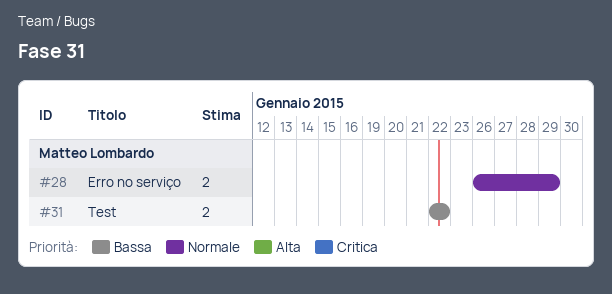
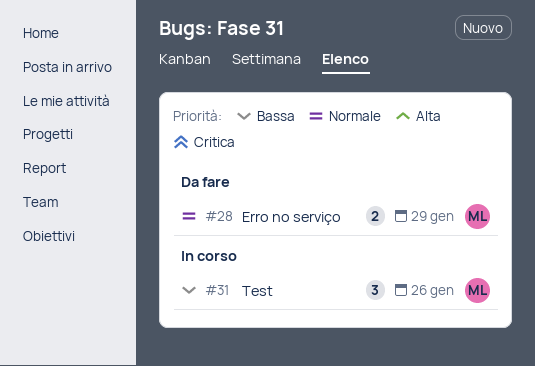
#31, estimate: 2 -> 3
#31, due: Jan 22 -> Jan 26

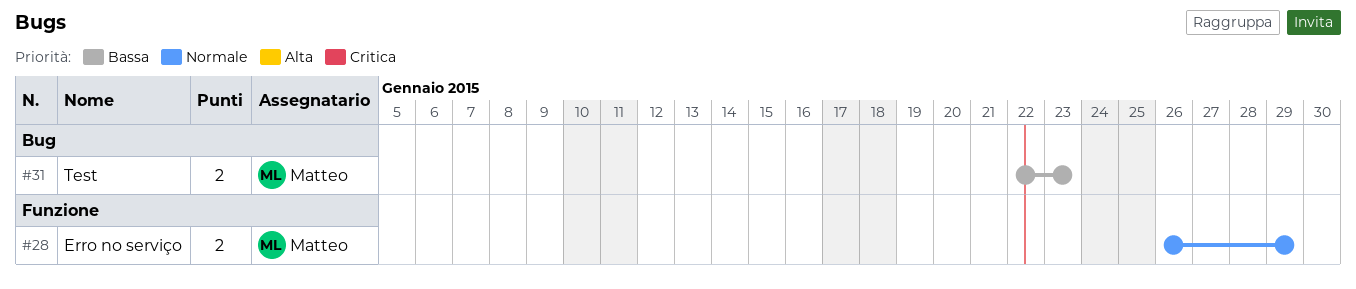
#31, estimate: 3 -> 2
#31, due: Jan 26 -> Jan 23

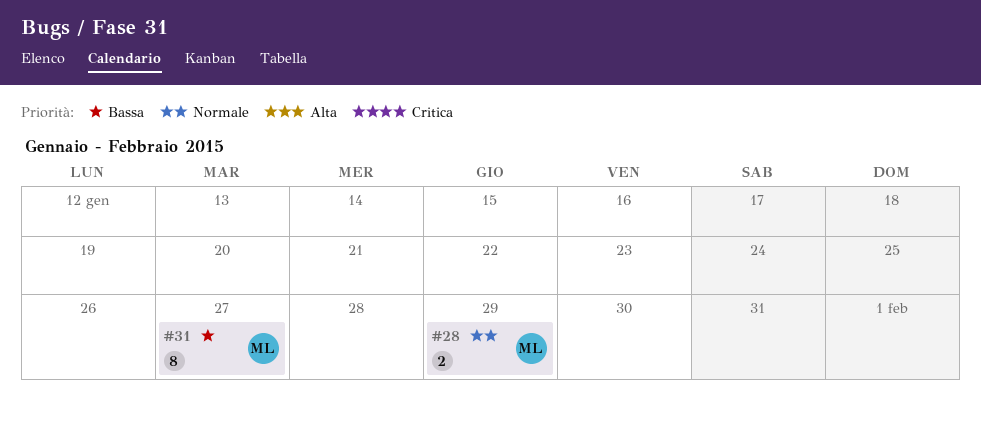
#31, estimate: 2 -> 8
#31, due: Jan 23 -> Jan 27

